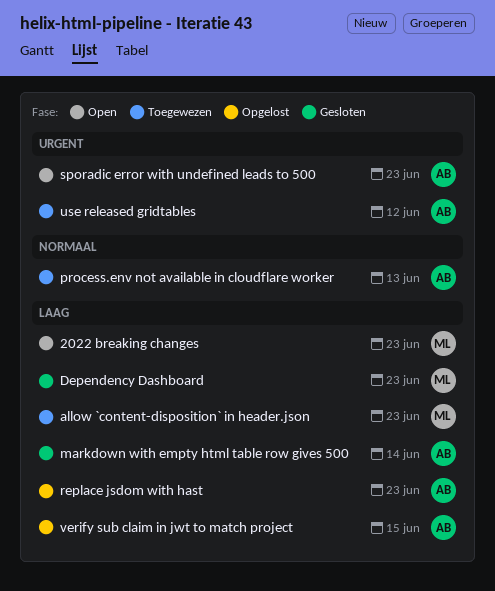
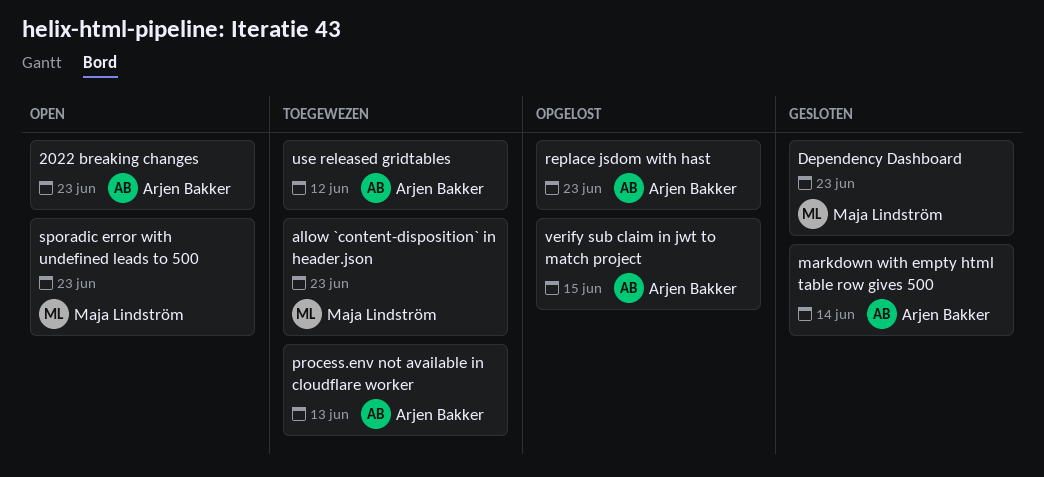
2022 breaking changes, owner: Maja Lindström -> Arjen Bakker
sporadic error with undefined leads to 500, owner: Arjen Bakker -> Maja Lindström

